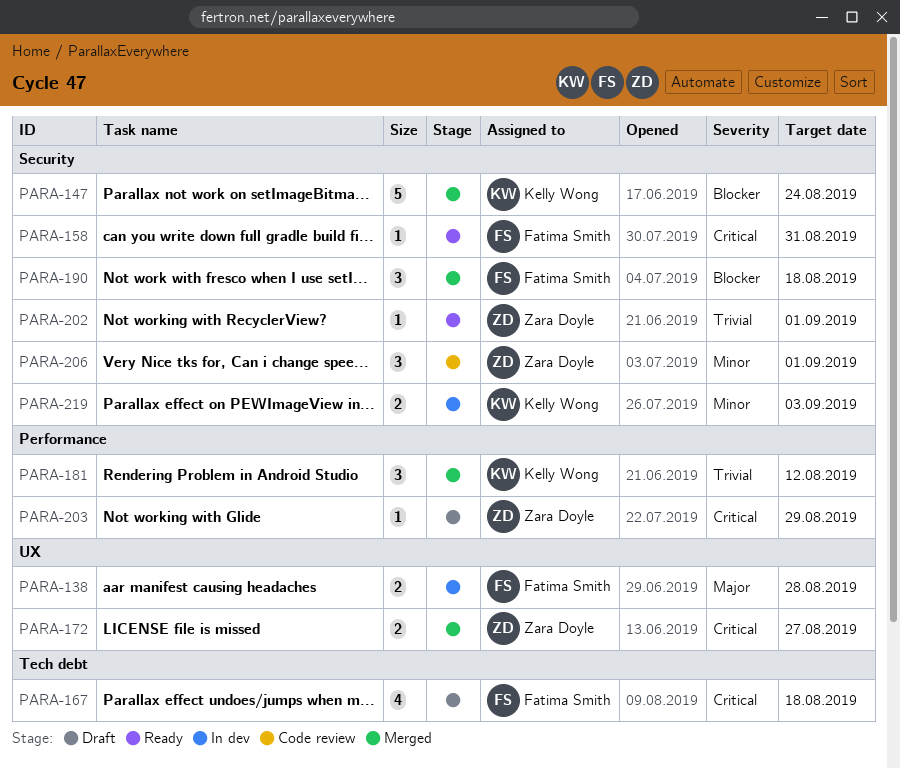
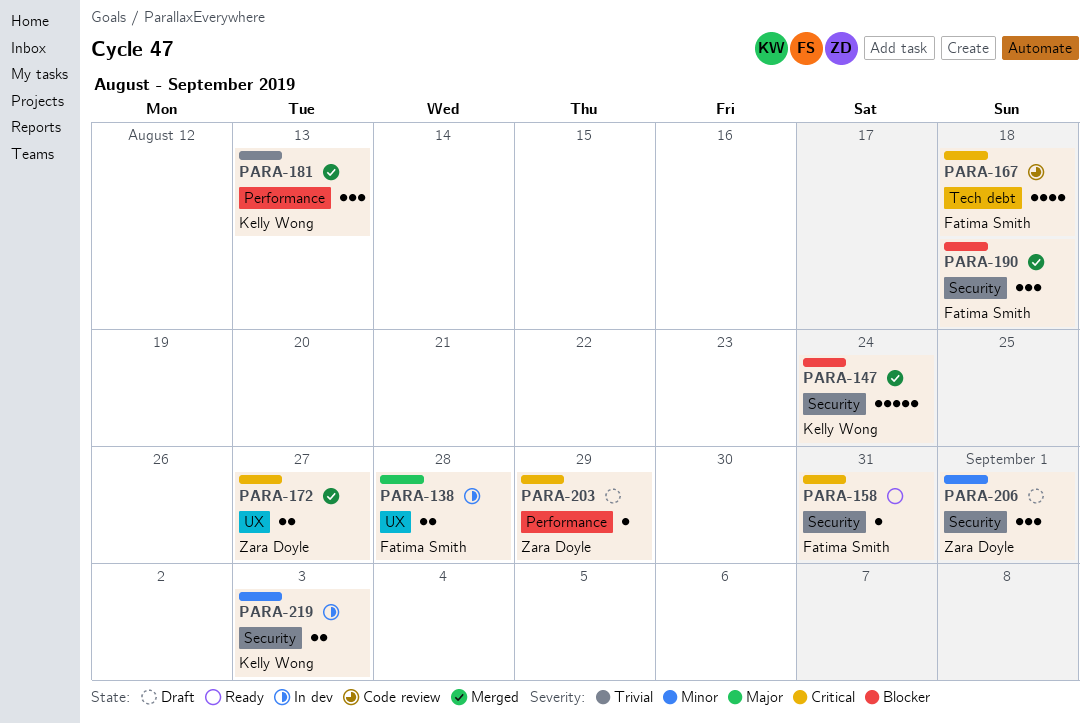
PARA-167, status: Draft -> Code review
PARA-181, due: Aug 12 -> Aug 13
PARA-202: present -> none
PARA-206, status: Code review -> Draft

